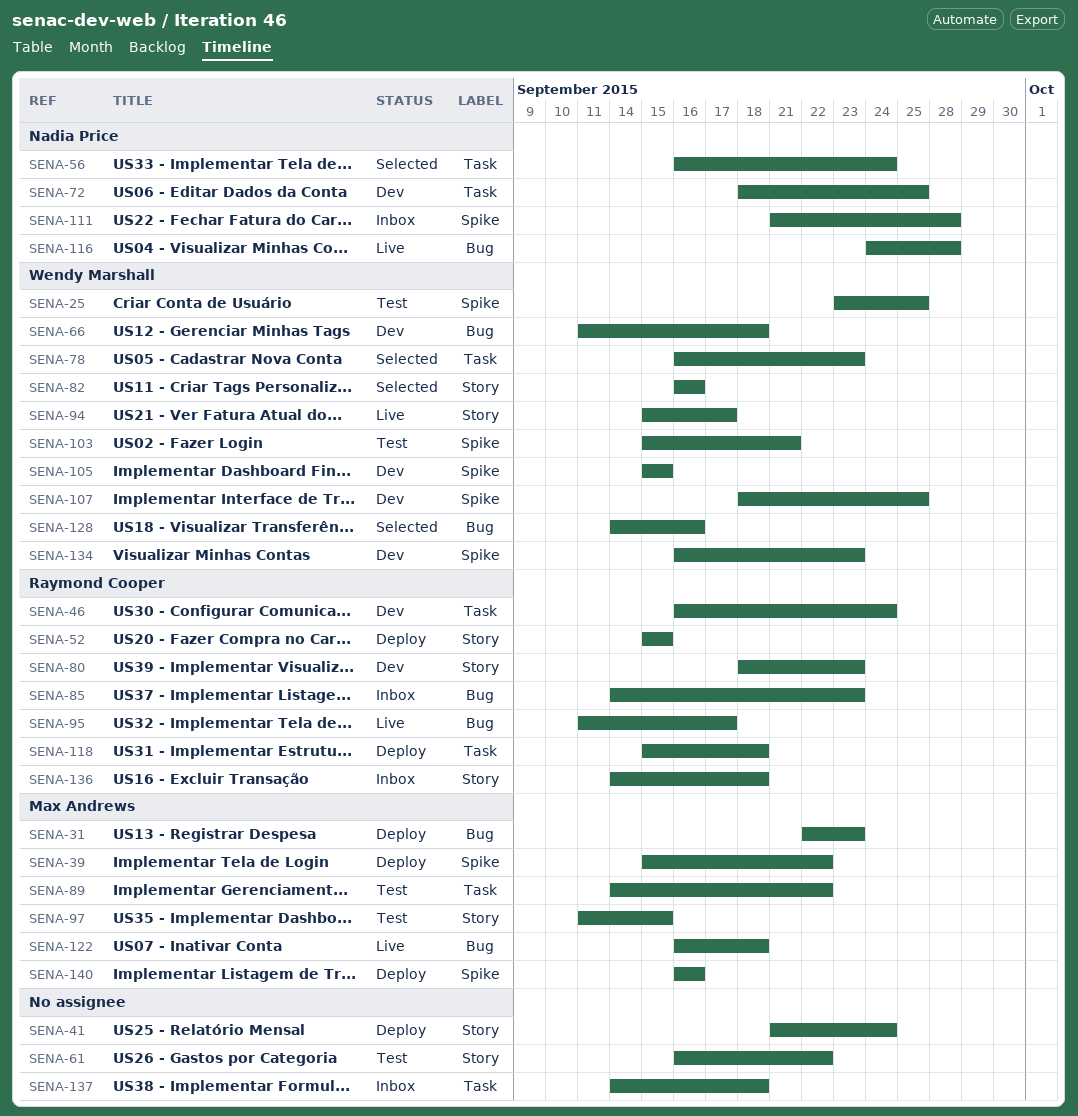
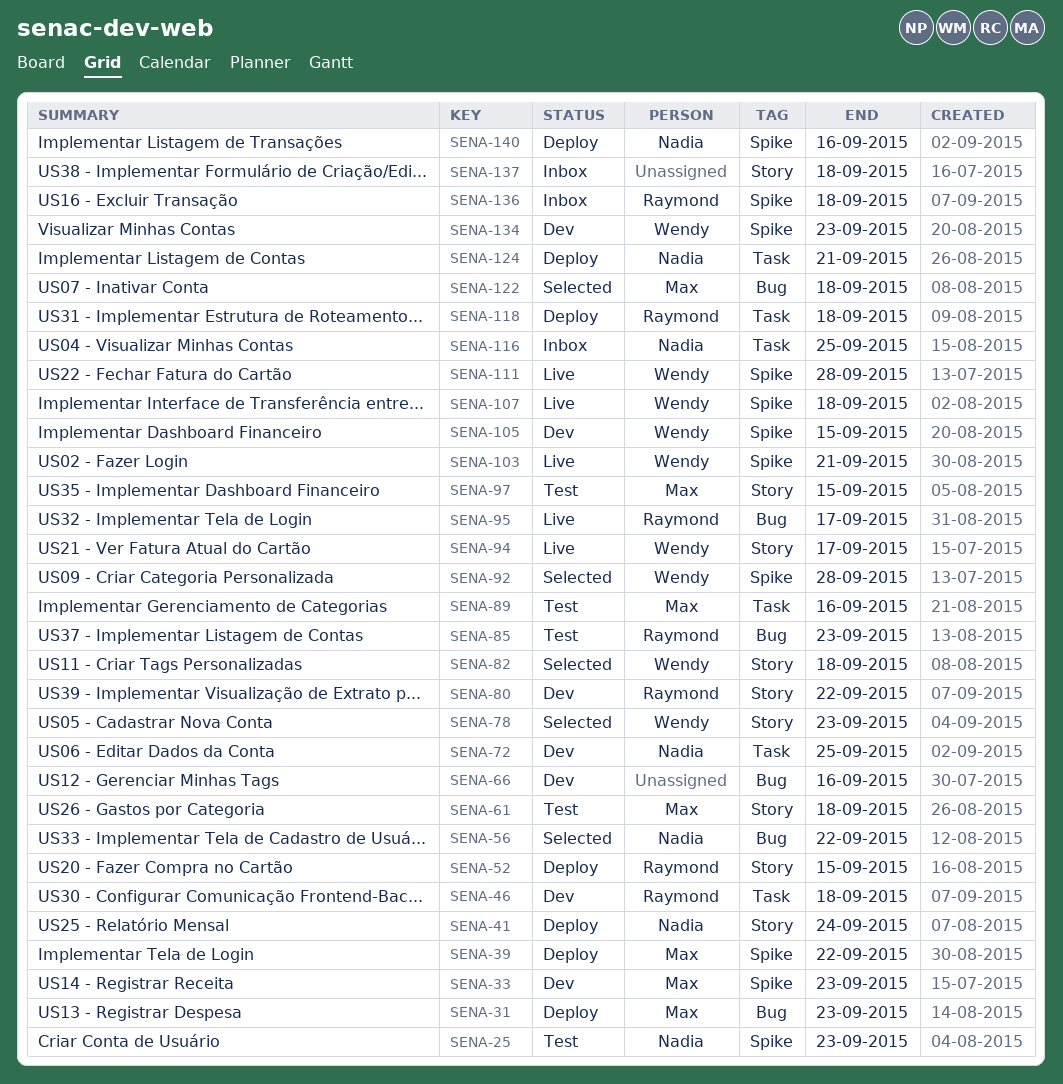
SENA-25, owner: Wendy Marshall -> Nadia Price
SENA-25, due: Sep 25 -> Sep 23
SENA-33: none -> present
SENA-41, owner: none -> Nadia Price
SENA-46, due: Sep 24 -> Sep 18
SENA-56, label: Task -> Bug
SENA-56, due: Sep 24 -> Sep 22
SENA-61, owner: none -> Max Andrews
SENA-61, due: Sep 22 -> Sep 18
SENA-66, owner: Wendy Marshall -> none
SENA-66, due: Sep 18 -> Sep 16
SENA-78, label: Task -> Story
SENA-80, due: Sep 23 -> Sep 22
SENA-82, due: Sep 16 -> Sep 18
SENA-85, status: Inbox -> Test
SENA-89, due: Sep 22 -> Sep 16
SENA-92: none -> present
SENA-103, status: Test -> Live
SENA-107, status: Dev -> Live
SENA-107, due: Sep 25 -> Sep 18
SENA-111, status: Inbox -> Live
SENA-111, owner: Nadia Price -> Wendy Marshall
SENA-116, status: Live -> Inbox
SENA-116, label: Bug -> Task
SENA-116, due: Sep 28 -> Sep 25
SENA-122, status: Live -> Selected
SENA-124: none -> present
SENA-128: present -> none
SENA-136, label: Story -> Spike
SENA-137, label: Task -> Story
SENA-140, owner: Max Andrews -> Nadia Price

